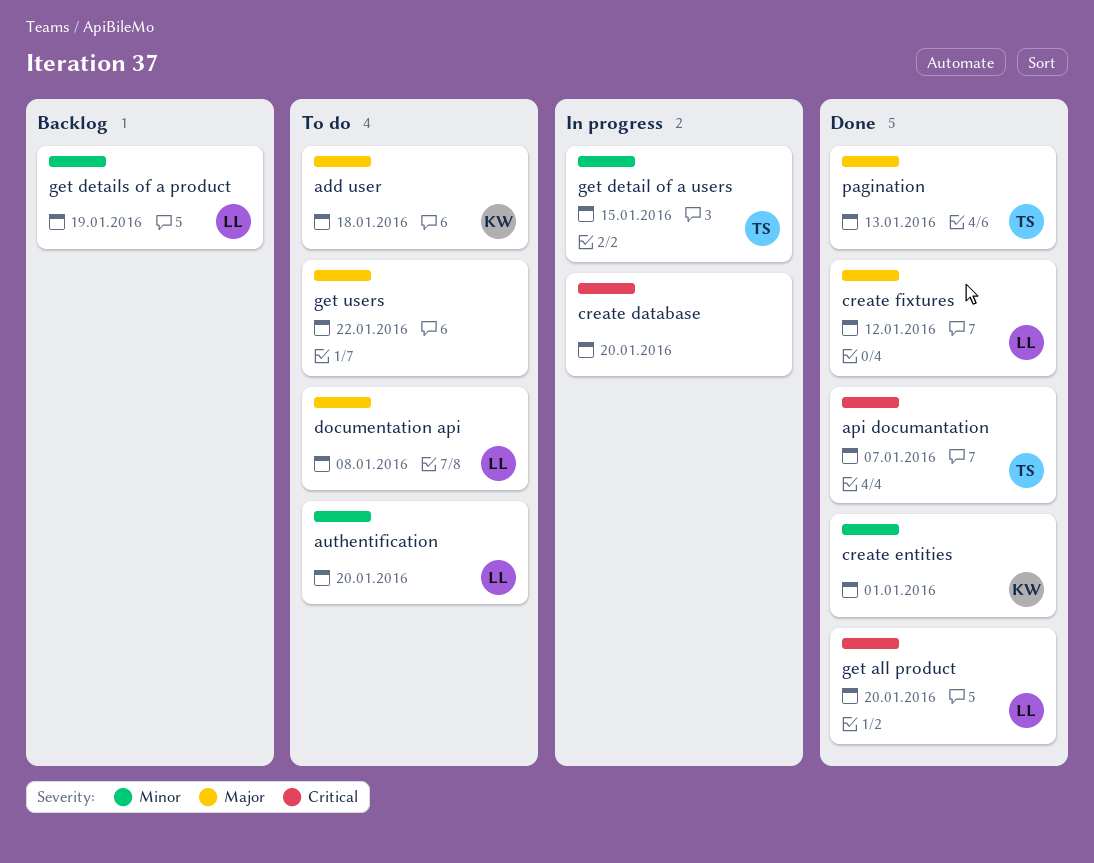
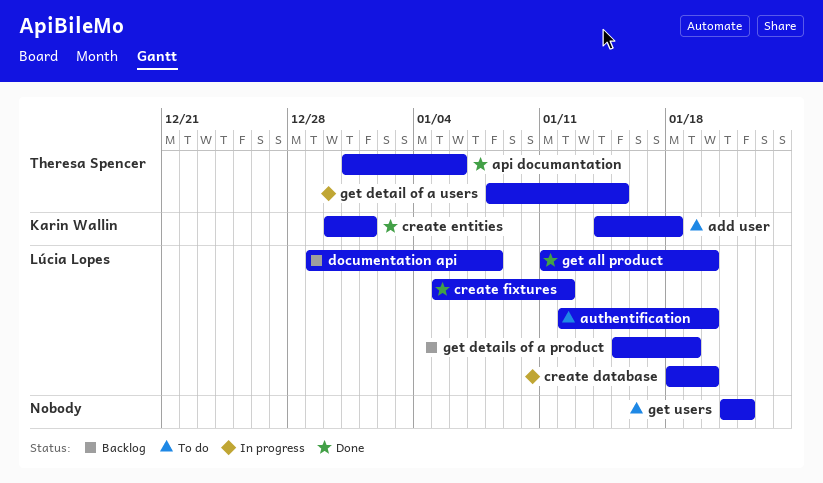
api documantation, due: Jan 7 -> Jan 6
create database, owner: none -> Lúcia Lopes
documentation api, status: To do -> Backlog
pagination: present -> none

